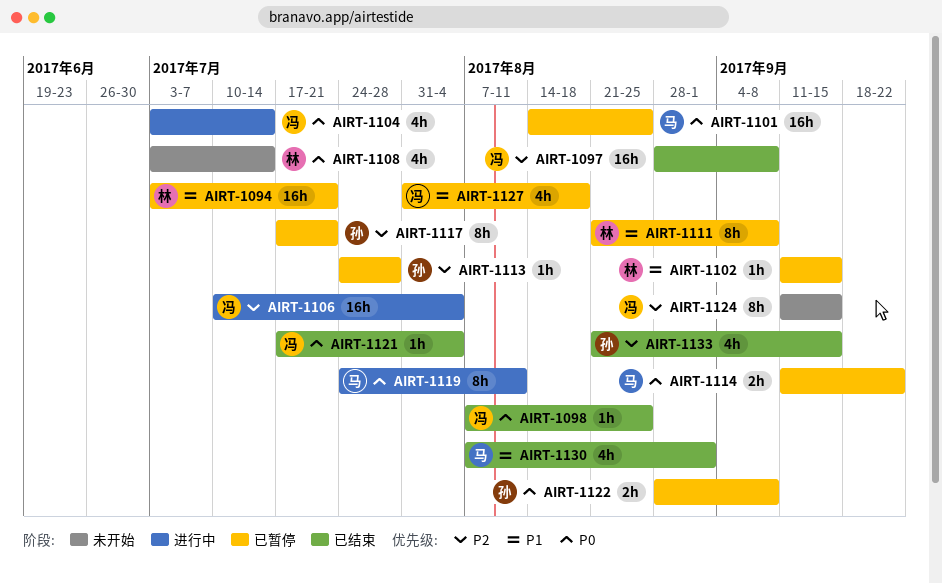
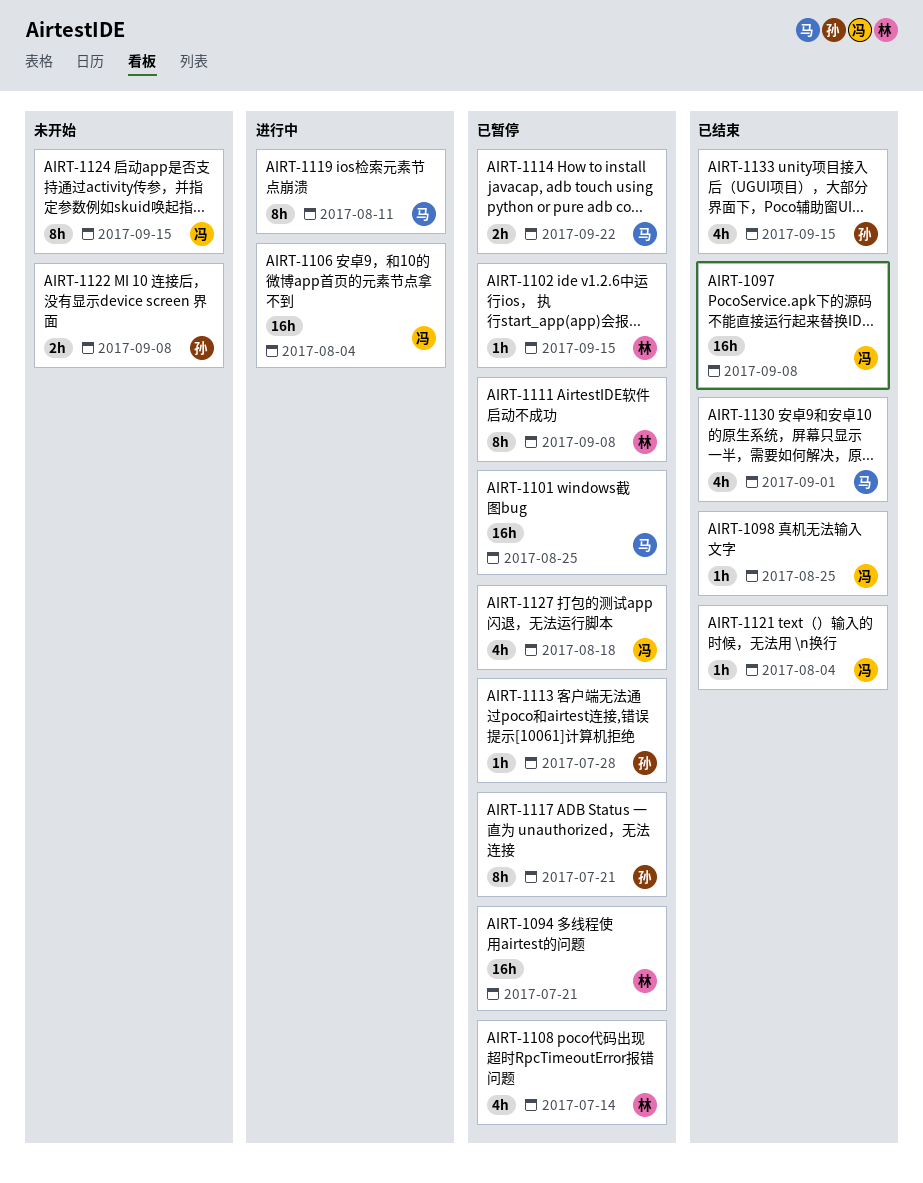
AIRT-1104: present -> none
AIRT-1108, status: 未开始 -> 已暂停
AIRT-1122, status: 已暂停 -> 未开始

